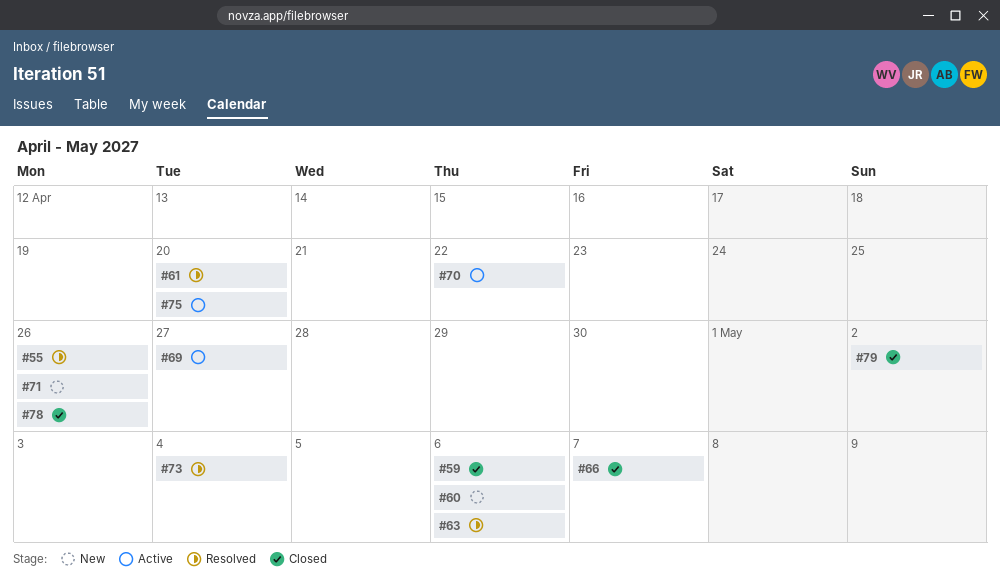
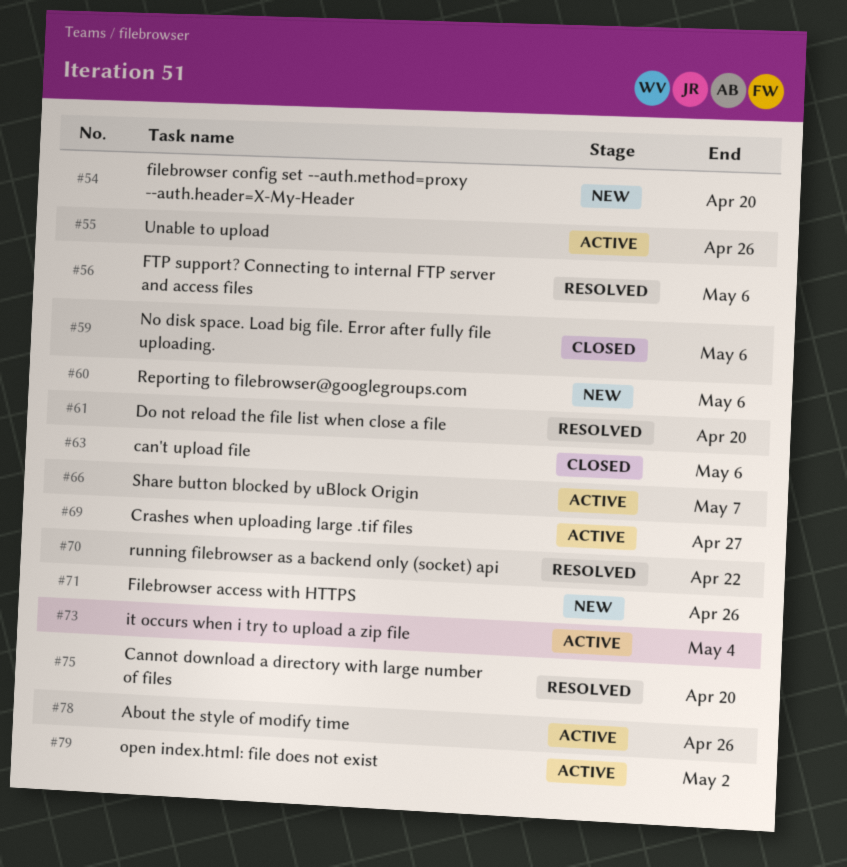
#54: none -> present
#55, status: Resolved -> Active
#56: none -> present
#63, status: Resolved -> Closed
#66, status: Closed -> Active
#70, status: Active -> Resolved
#73, status: Resolved -> Active
#75, status: Active -> Resolved
#78, status: Closed -> Active
#79, status: Closed -> Active

